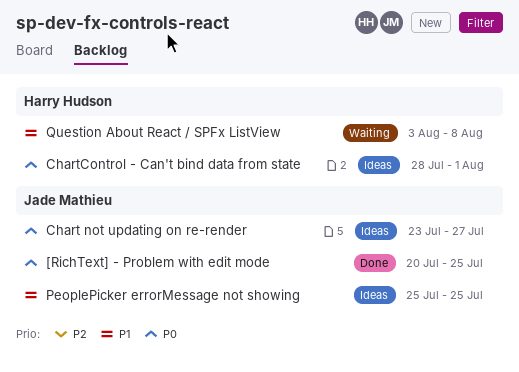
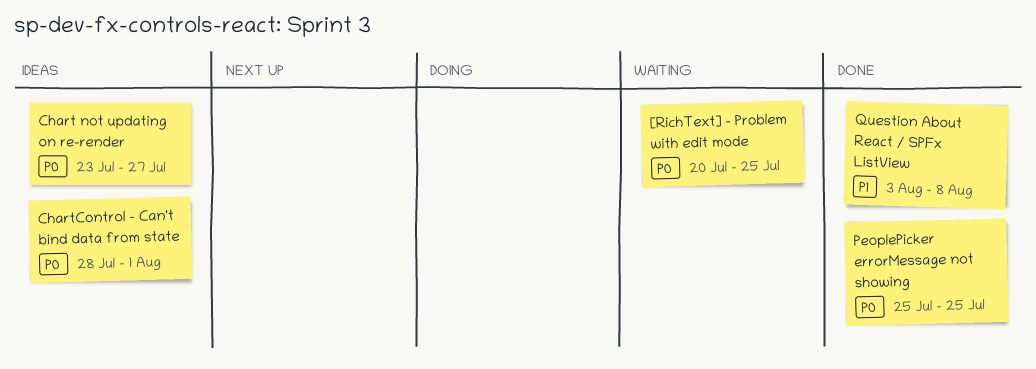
[RichText] - Problem with edit mode, status: Done -> Waiting
PeoplePicker errorMessage not showing, status: Ideas -> Done
PeoplePicker errorMessage not showing, priority: P1 -> P0
Question About React / SPFx ListView, status: Waiting -> Done

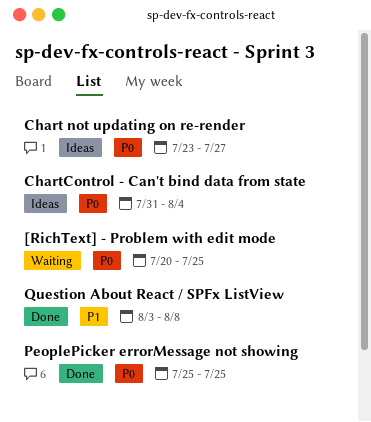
ChartControl - Can't bind data from state, start: Jul 28 -> Jul 31
ChartControl - Can't bind data from state, due: Aug 1 -> Aug 4

